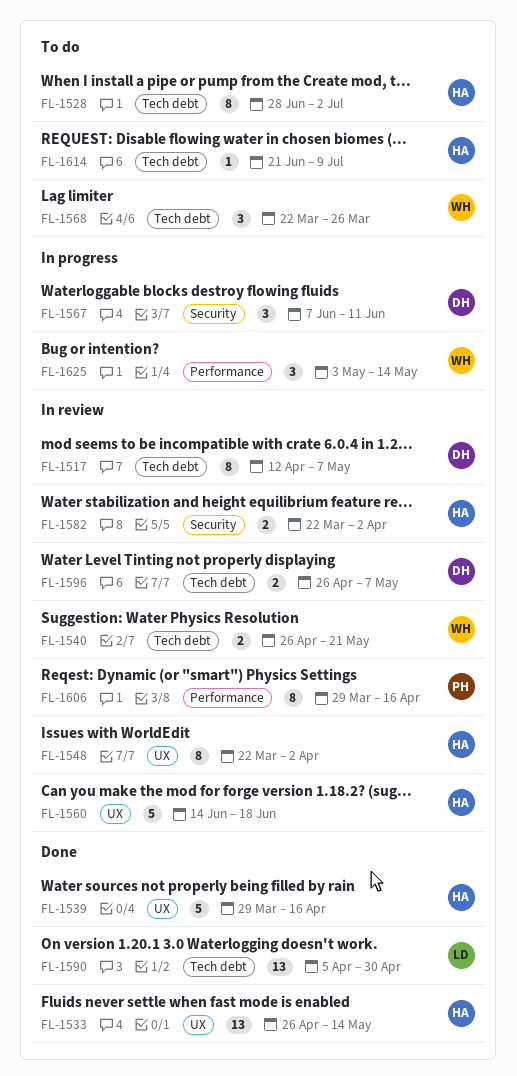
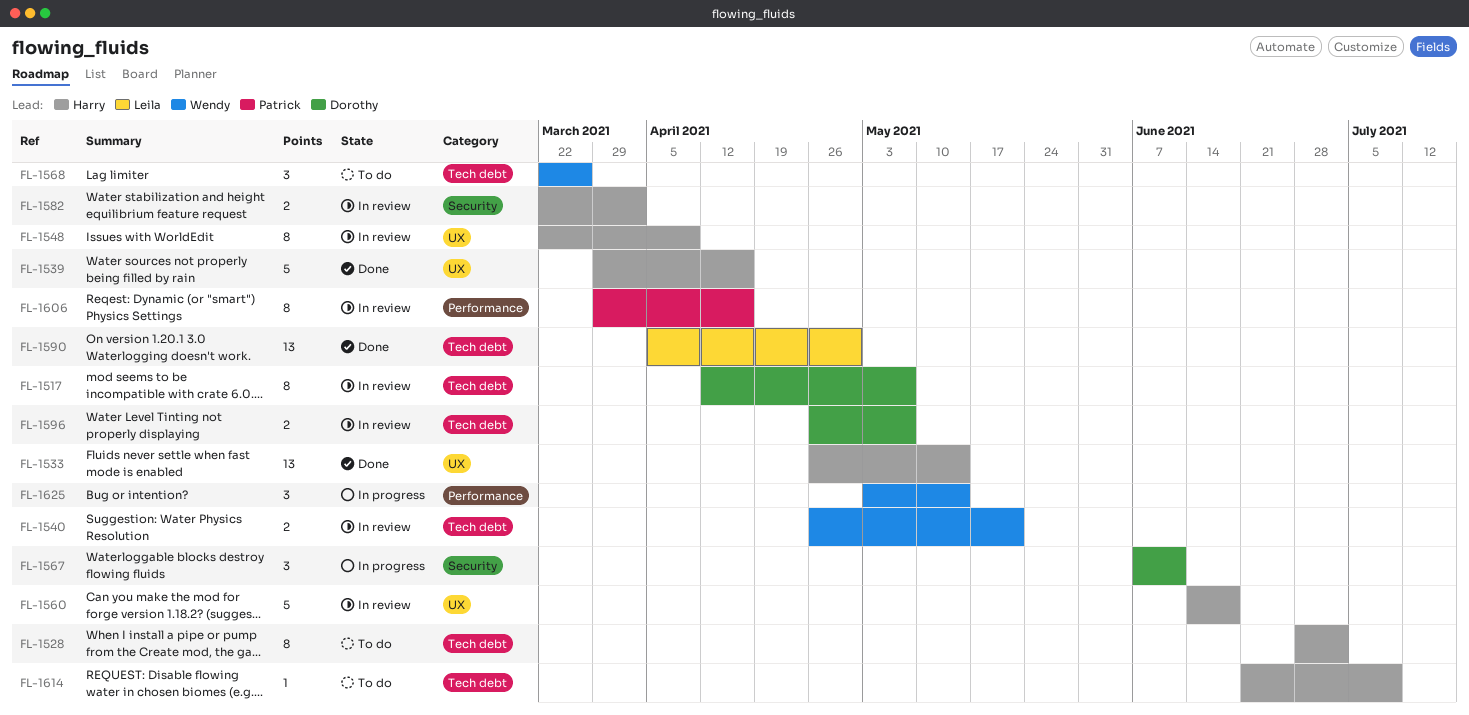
FL-1548, due: Apr 2 -> Apr 9

